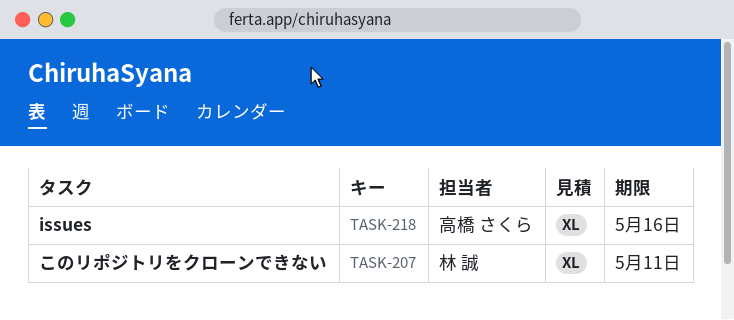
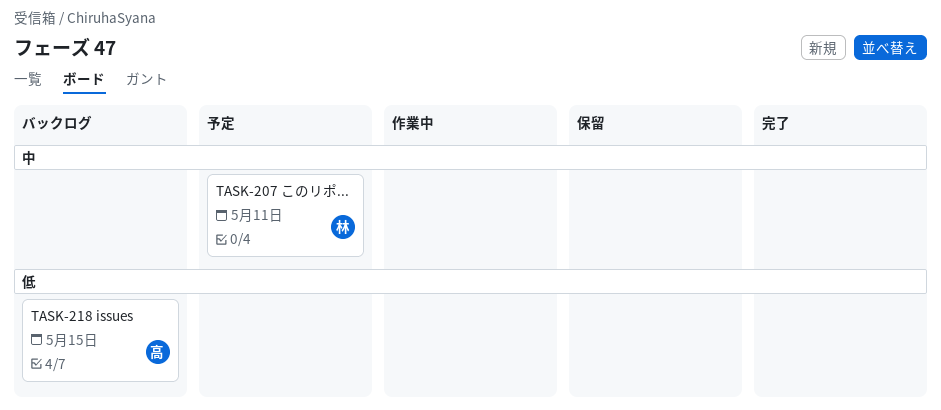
TASK-218, due: May 16 -> May 15

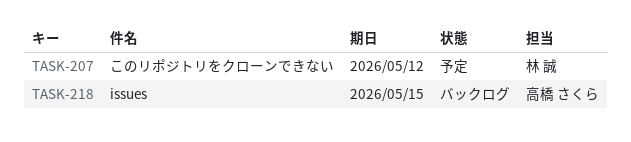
TASK-207, due: May 11 -> May 12

